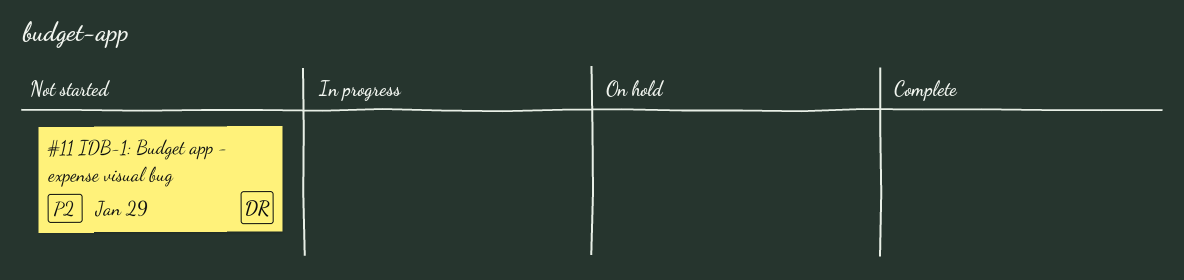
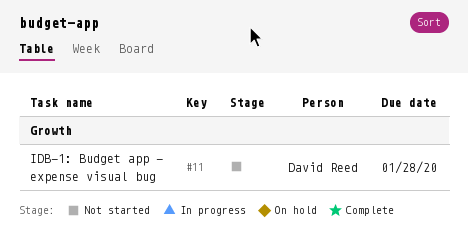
#11, due: Jan 29 -> Jan 28

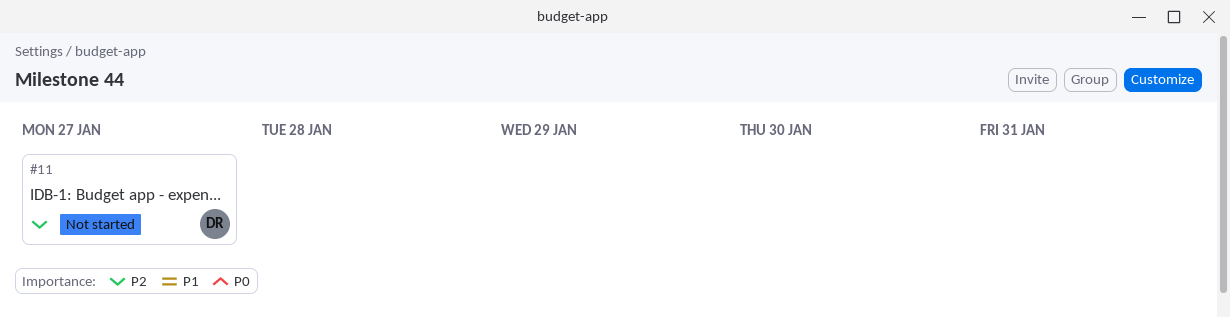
#11, due: Jan 28 -> Jan 27

